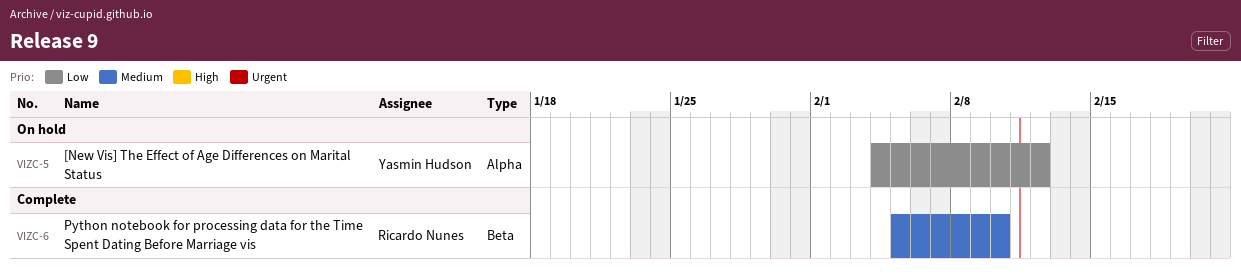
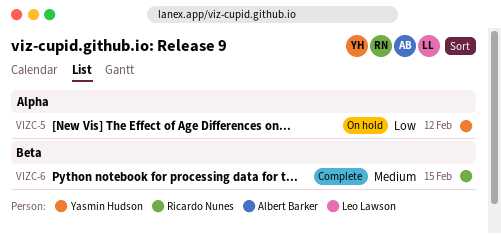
VIZC-6, due: Feb 10 -> Feb 15

